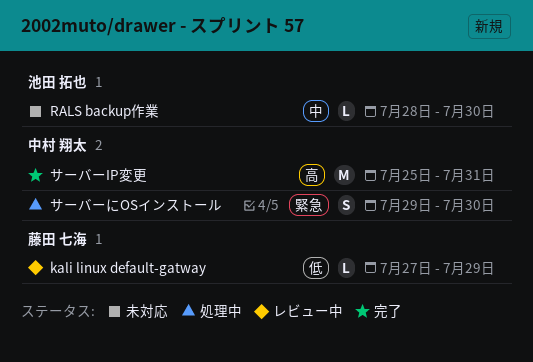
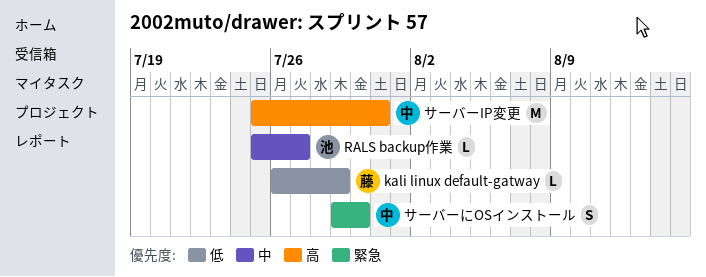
kali linux default-gatway, start: Jul 27 -> Jul 26
RALS backup作業, start: Jul 28 -> Jul 25
RALS backup作業, due: Jul 30 -> Jul 27

